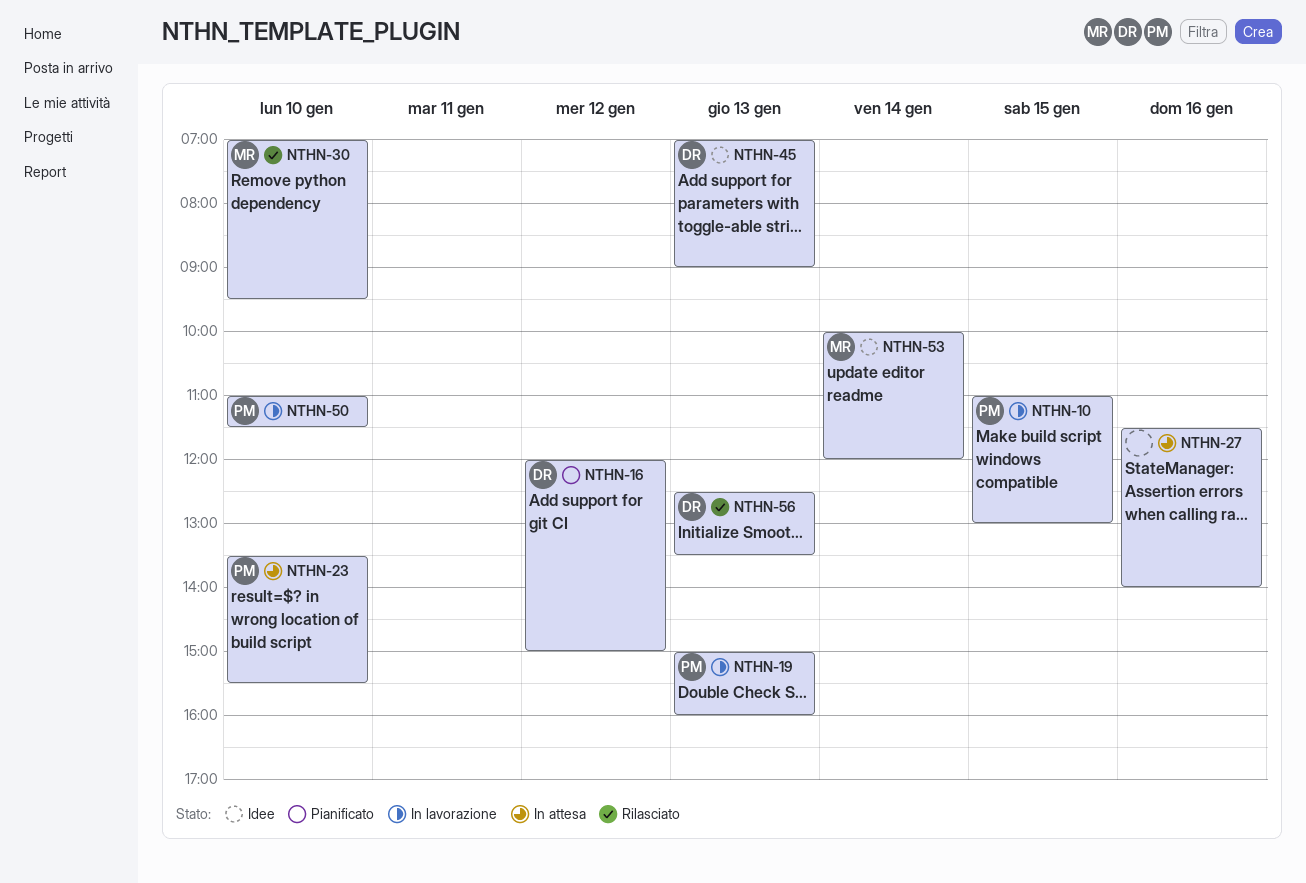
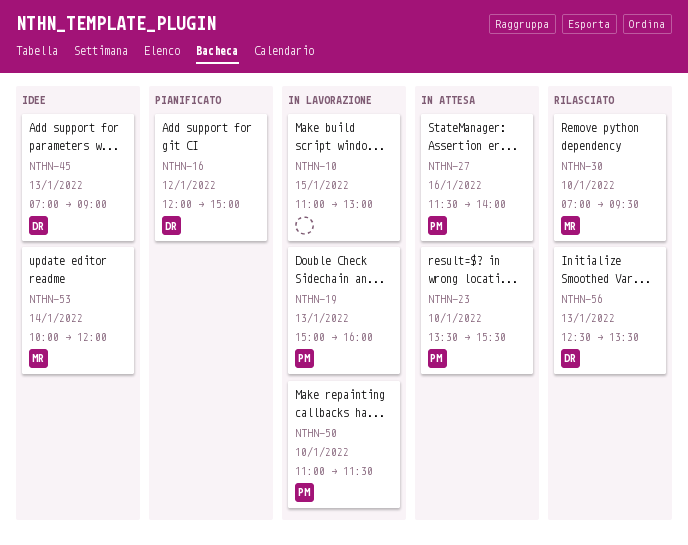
NTHN-10, owner: PM -> none
NTHN-27, owner: none -> PM

